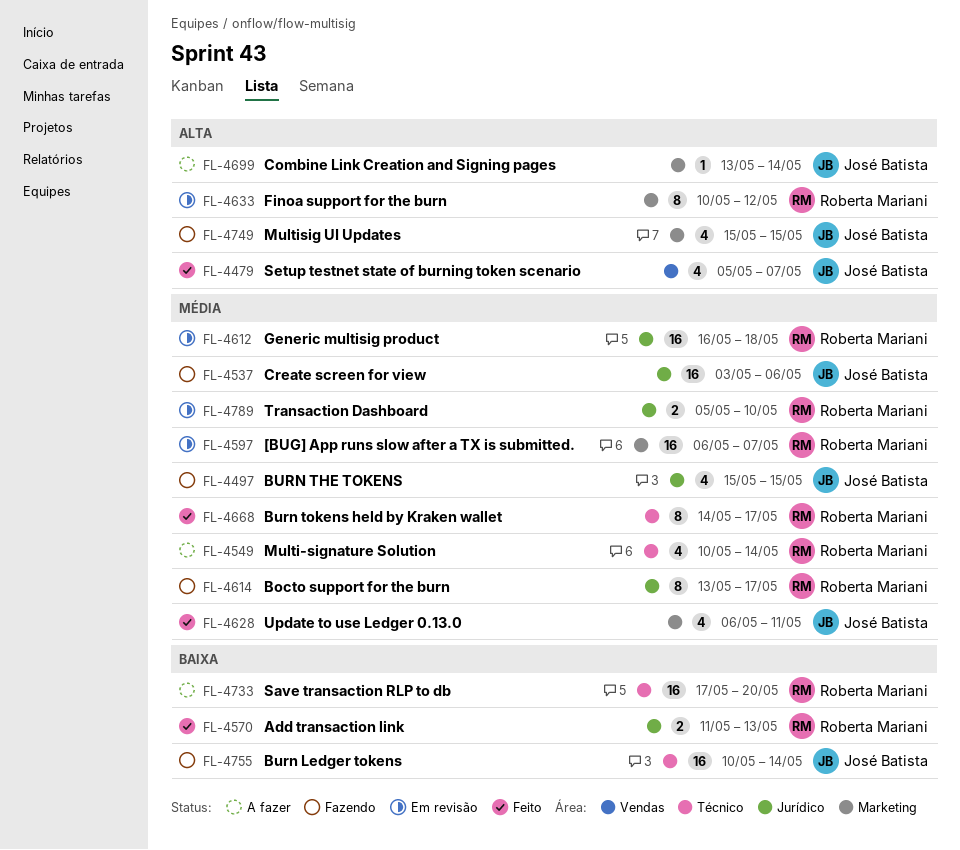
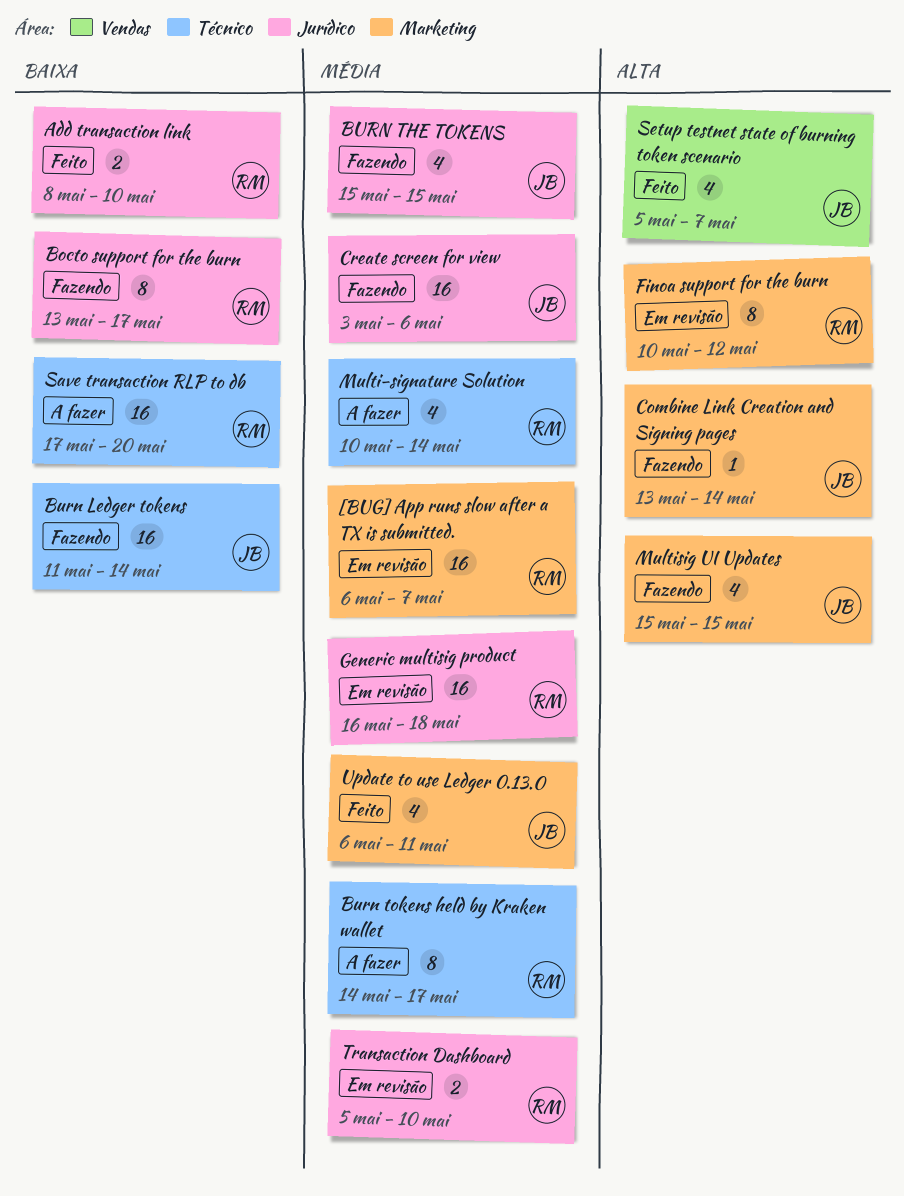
Add transaction link, start: May 11 -> May 8
Add transaction link, due: May 13 -> May 10
Bocto support for the burn, priority: Média -> Baixa
Burn Ledger tokens, start: May 10 -> May 11
Burn tokens held by Kraken wallet, status: Feito -> A fazer
Combine Link Creation and Signing pages, status: A fazer -> Fazendo

